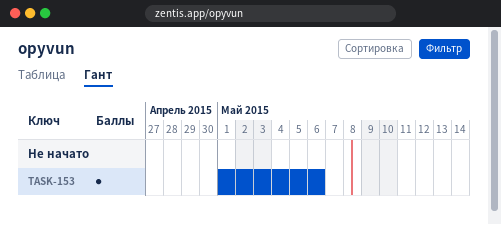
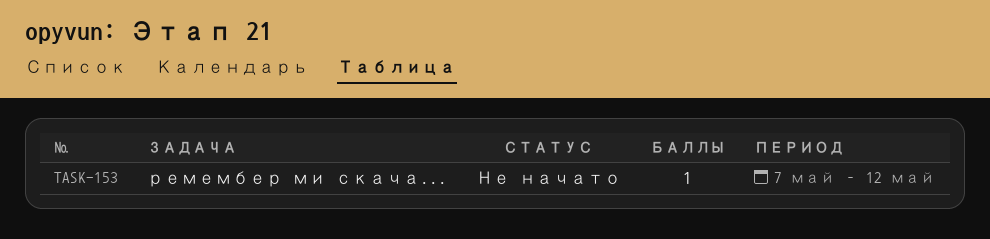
TASK-153, start: May 1 -> May 7
TASK-153, due: May 6 -> May 12

